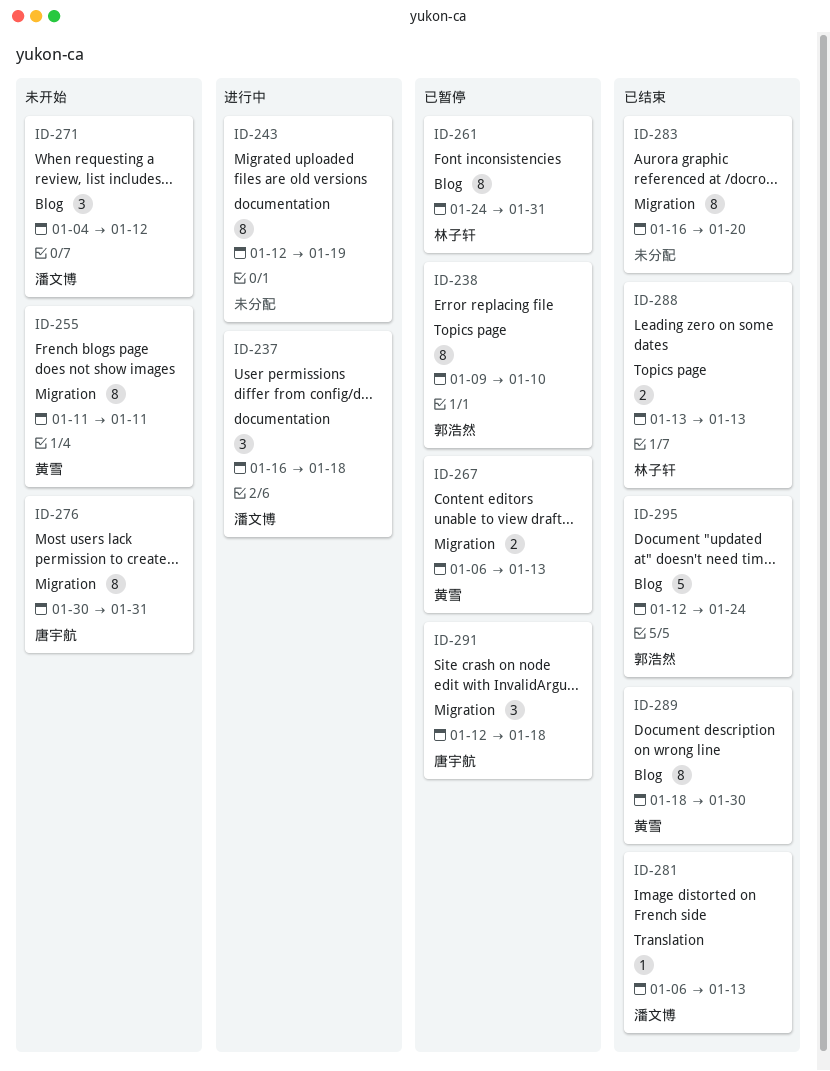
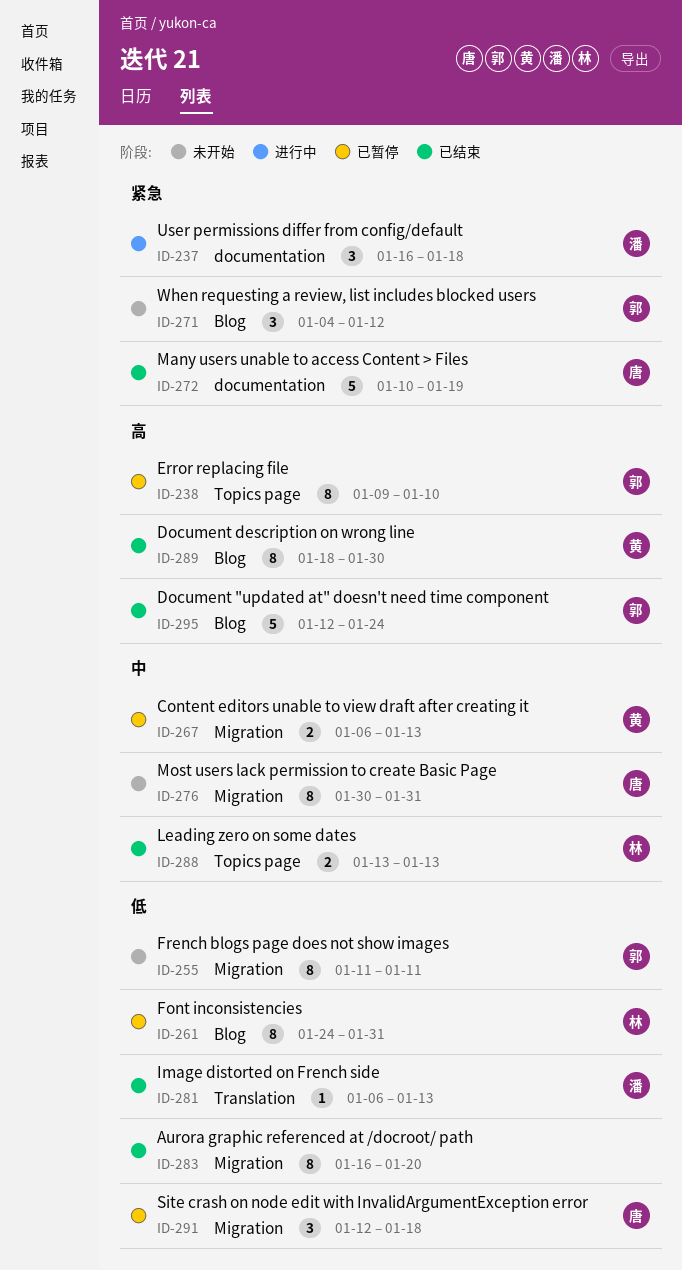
ID-243: present -> none
ID-255, owner: 黄雪 -> 郭浩然
ID-271, owner: 潘文博 -> 郭浩然
ID-272: none -> present

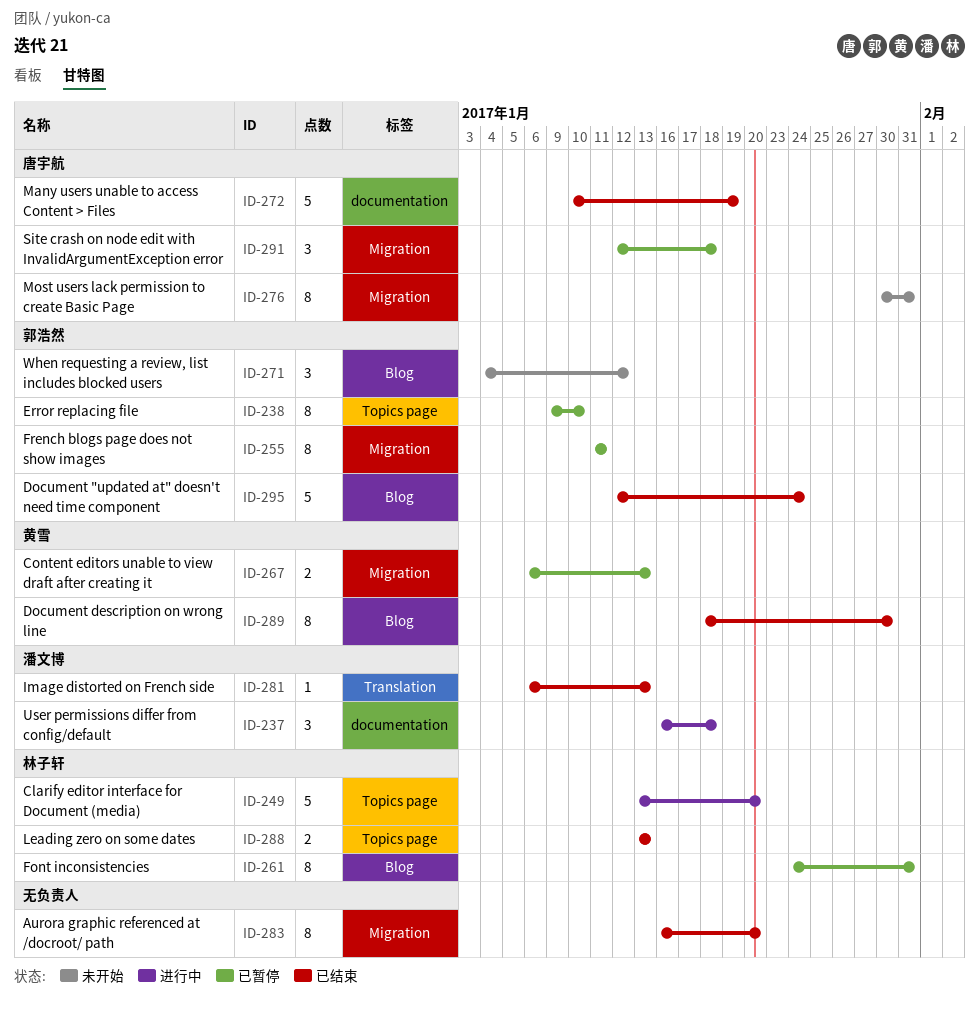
ID-249: none -> present
ID-255, status: 未开始 -> 已暂停

